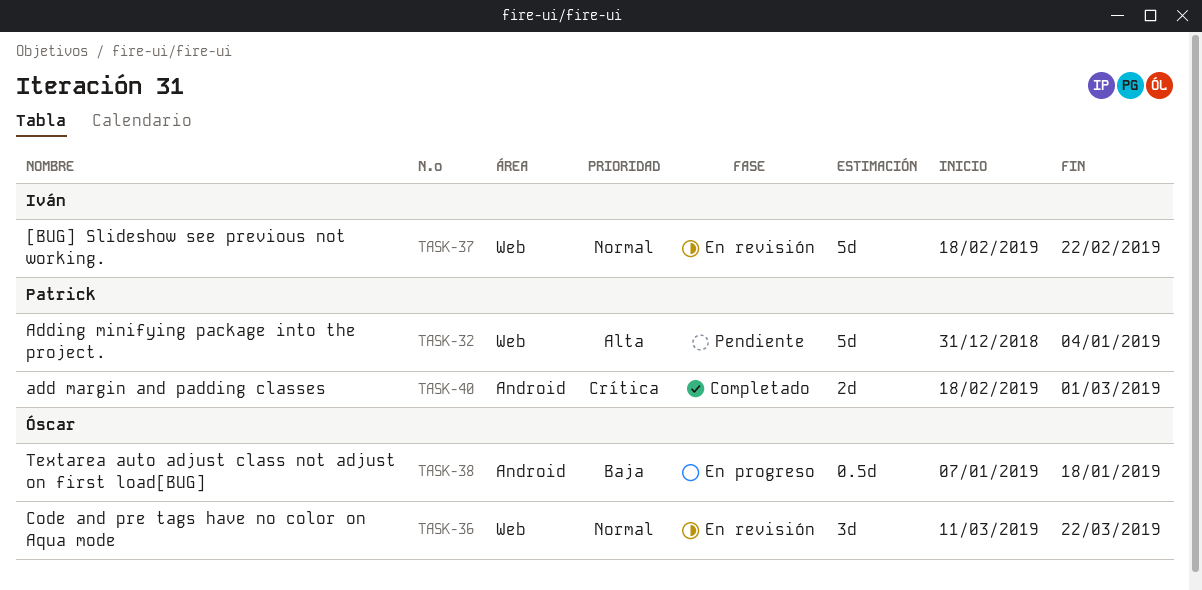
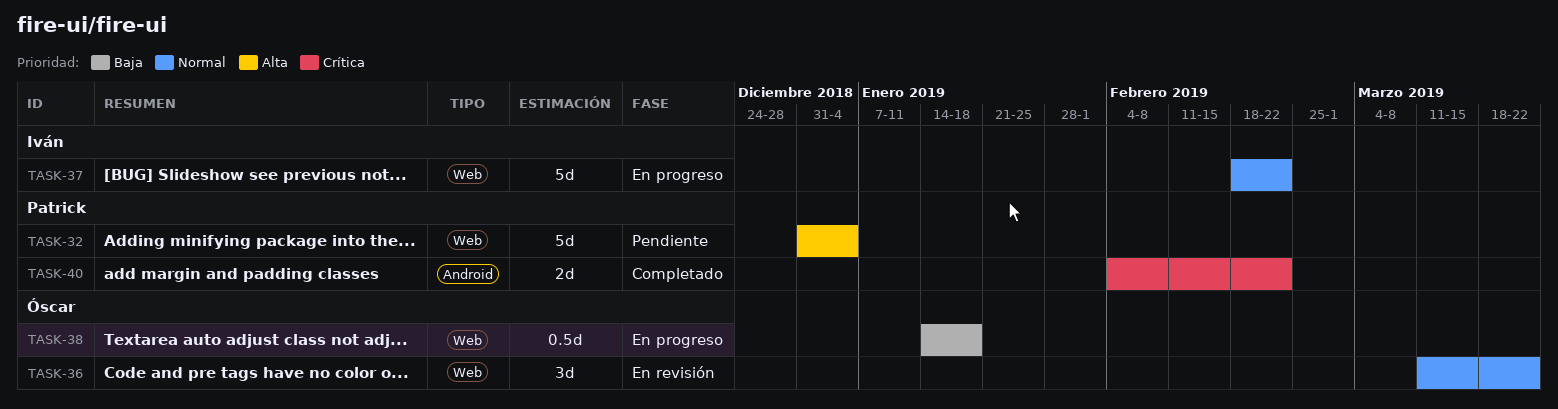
TASK-37, status: En revisión -> En progreso
TASK-38, label: Android -> Web
TASK-38, start: Jan 7 -> Jan 14
TASK-40, start: Feb 18 -> Feb 4
TASK-40, due: Mar 1 -> Feb 22

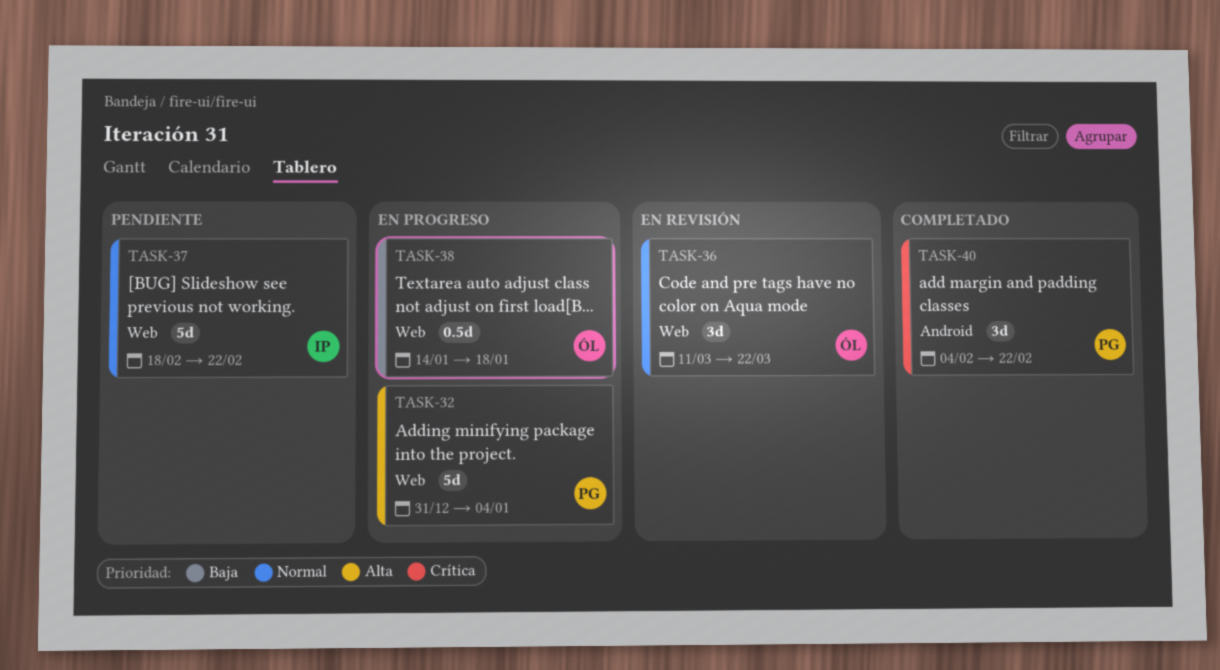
TASK-32, status: Pendiente -> En progreso
TASK-37, status: En progreso -> Pendiente
TASK-40, estimate: 2d -> 3d

